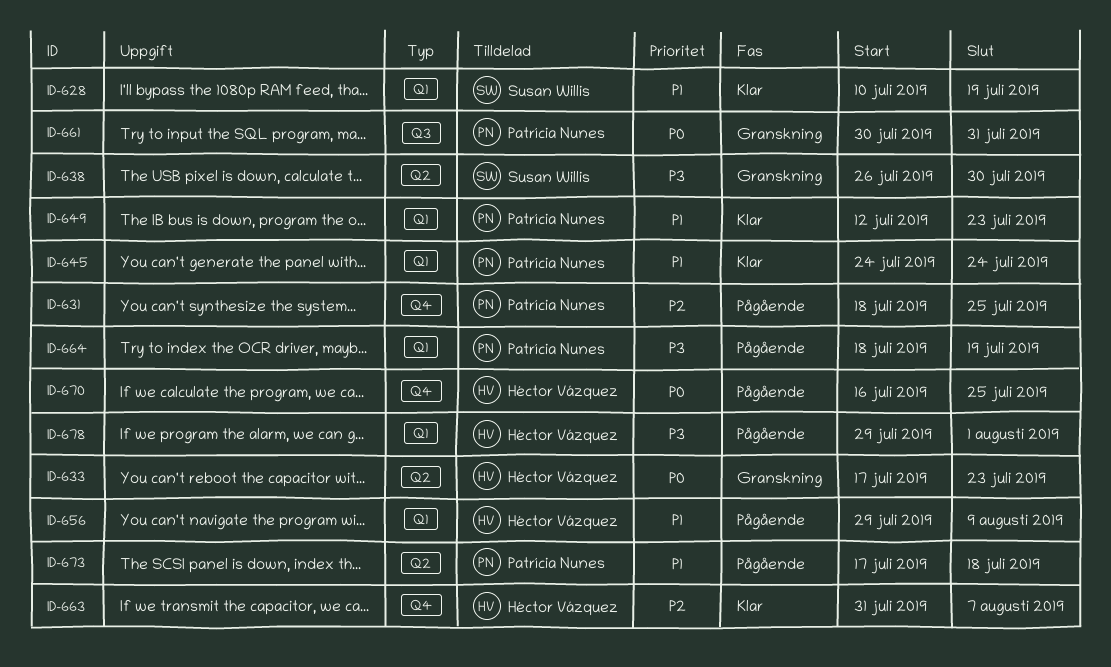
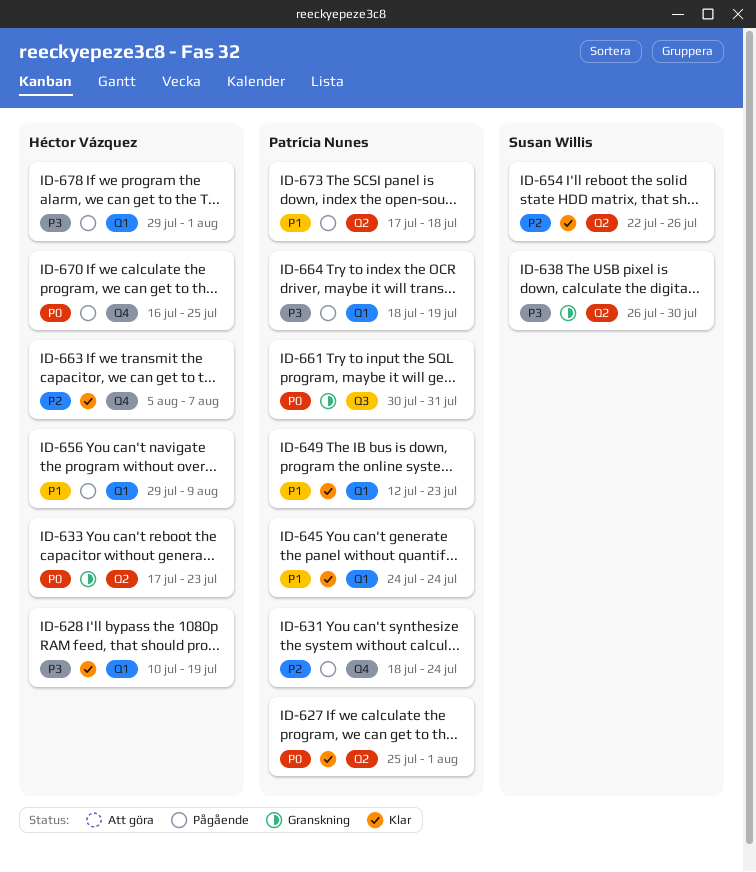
ID-627: none -> present
ID-628, owner: Susan Willis -> Héctor Vázquez
ID-628, priority: P1 -> P3
ID-631, due: Jul 25 -> Jul 24
ID-654: none -> present
ID-663, start: Jul 31 -> Aug 5

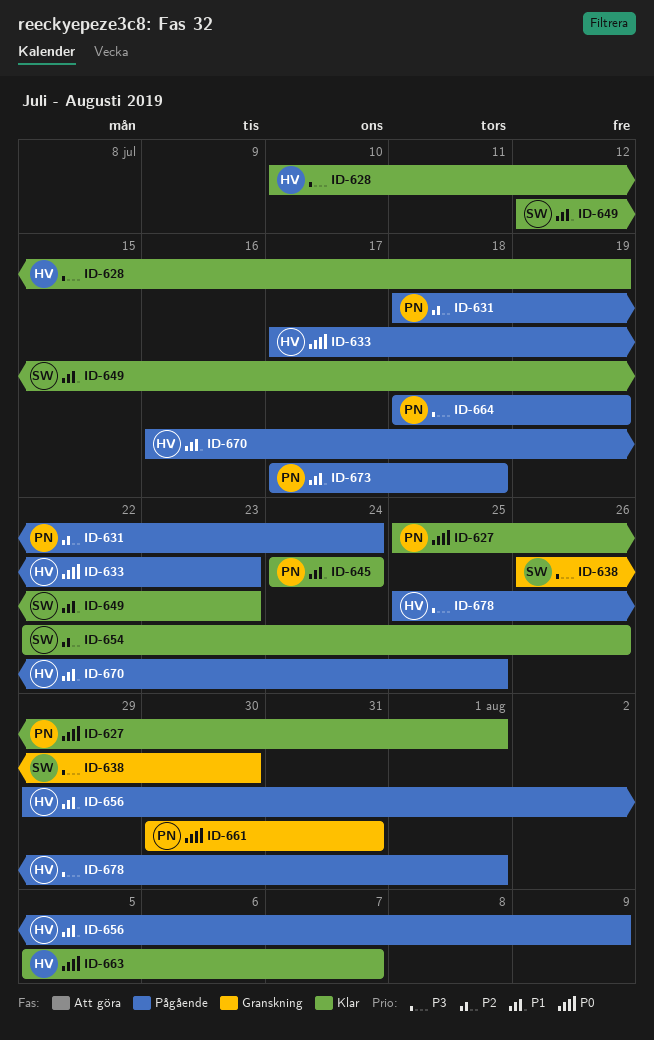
ID-633, status: Granskning -> Pågående
ID-649, owner: Patrícia Nunes -> Susan Willis
ID-663, priority: P2 -> P0
ID-670, priority: P0 -> P1
ID-678, start: Jul 29 -> Jul 25

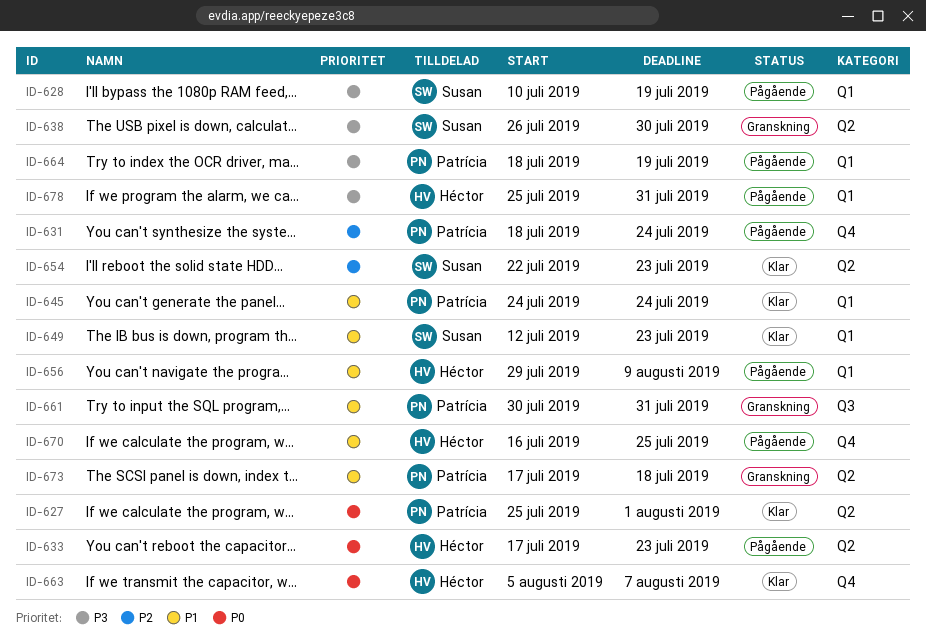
ID-628, status: Klar -> Pågående
ID-628, owner: Héctor -> Susan
ID-654, due: Jul 26 -> Jul 23
ID-661, priority: P0 -> P1
ID-673, status: Pågående -> Granskning
ID-678, due: Aug 1 -> Jul 31

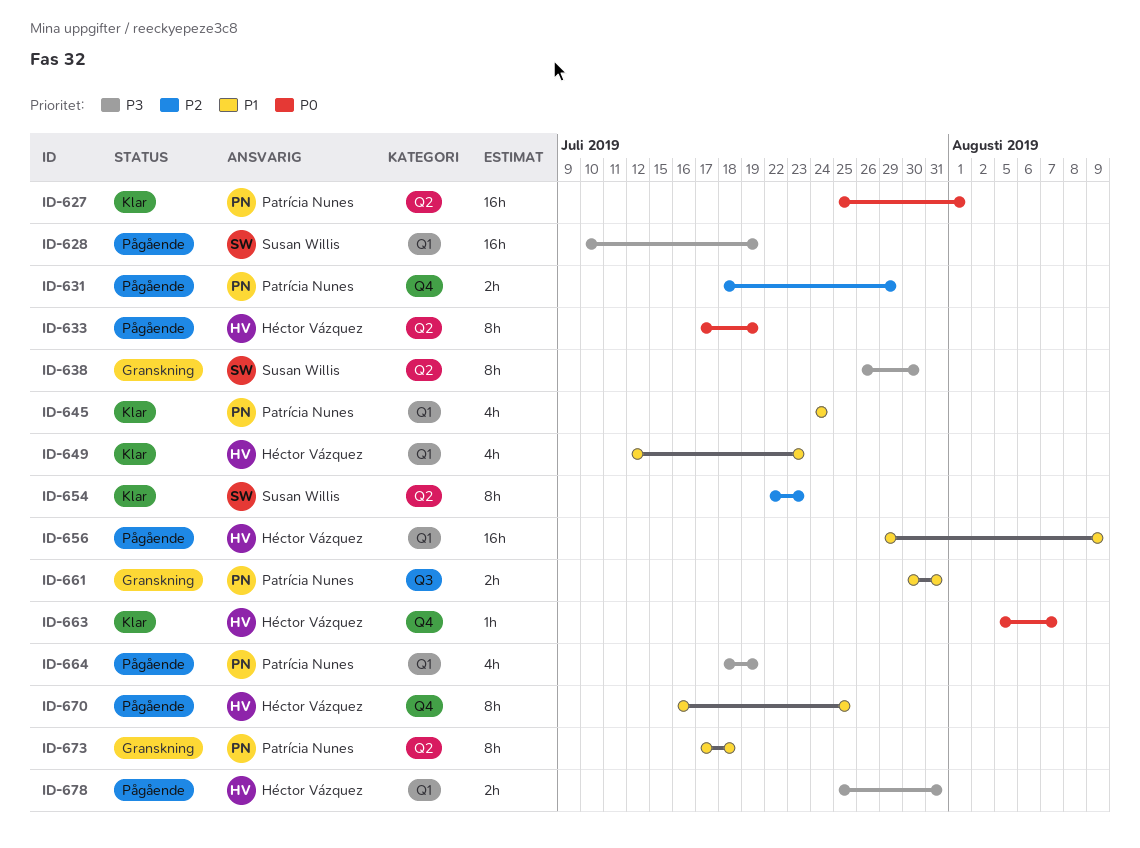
ID-631, due: Jul 24 -> Jul 29
ID-633, due: Jul 23 -> Jul 19
ID-649, owner: Susan Willis -> Héctor Vázquez

